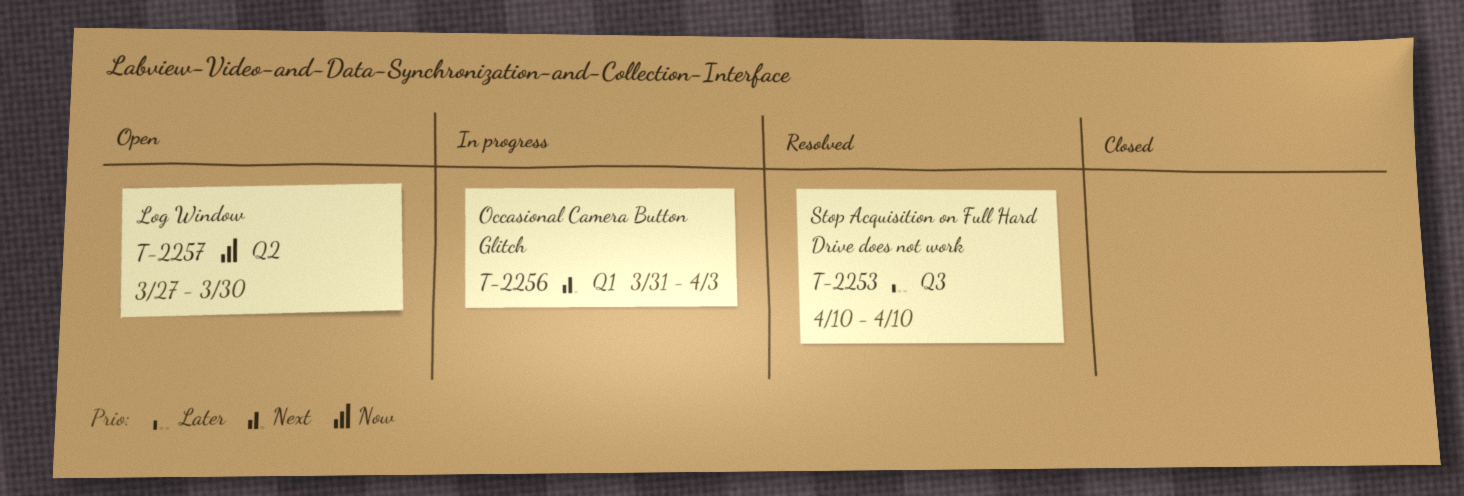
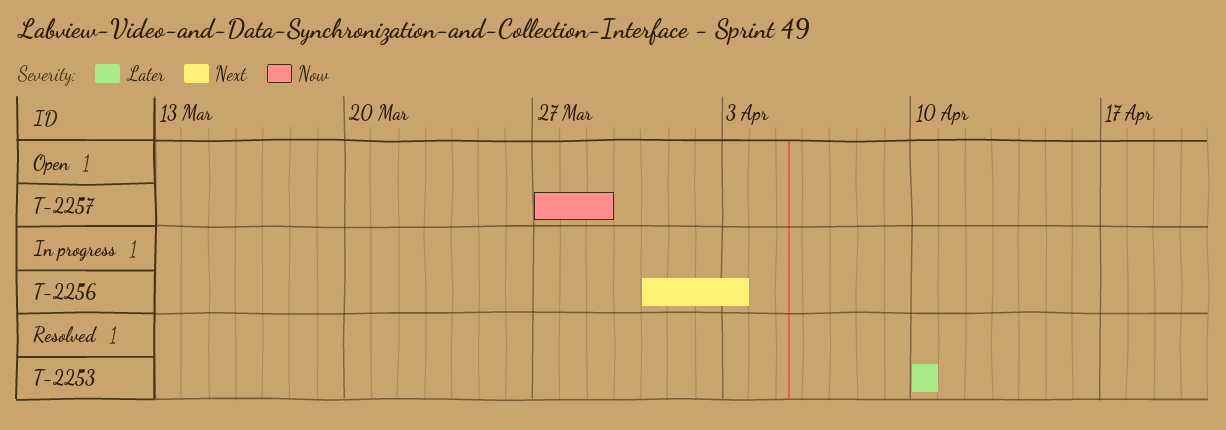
T-2257, due: Mar 30 -> Mar 29

